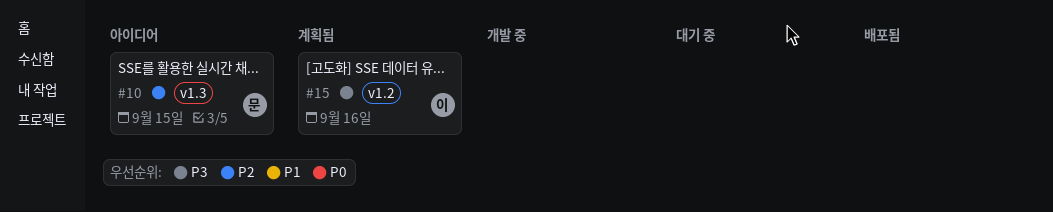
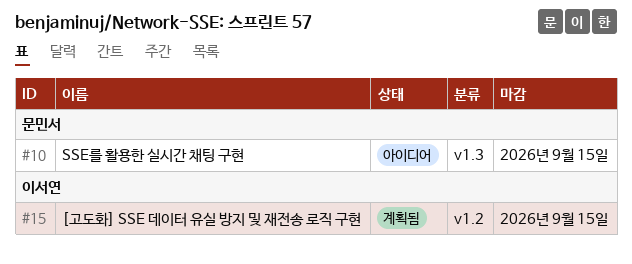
#15, due: Sep 16 -> Sep 15

